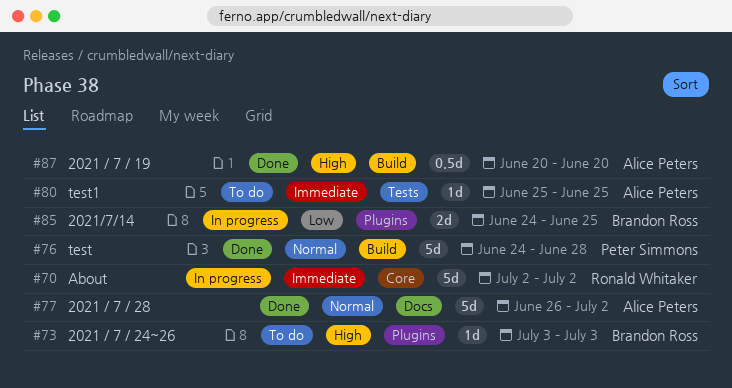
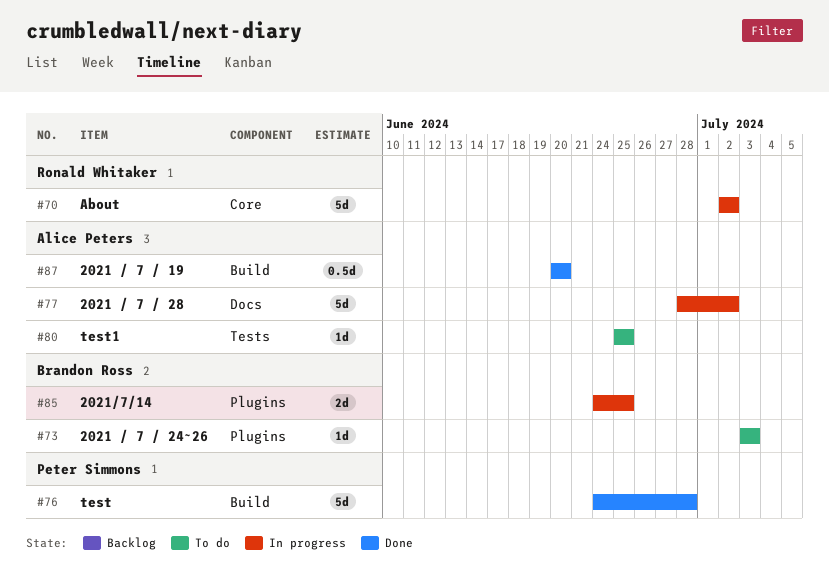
#77, status: Done -> In progress
#77, start: Jun 26 -> Jun 28

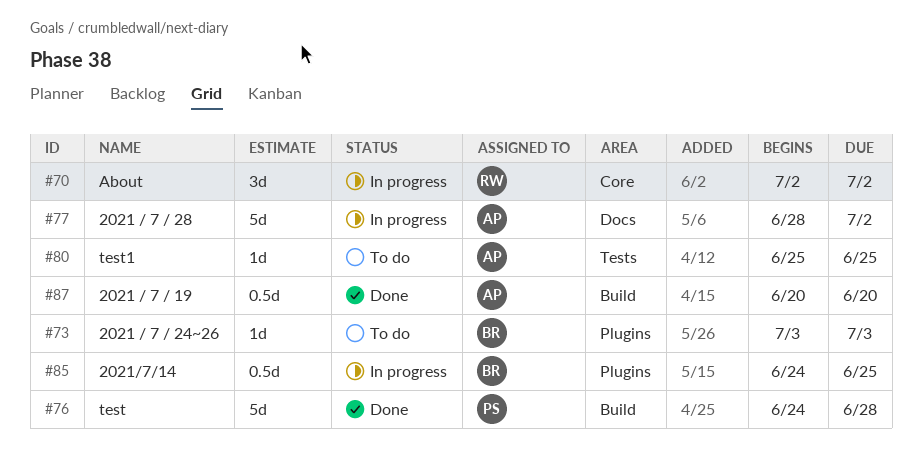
#70, estimate: 5d -> 3d
#85, estimate: 2d -> 0.5d

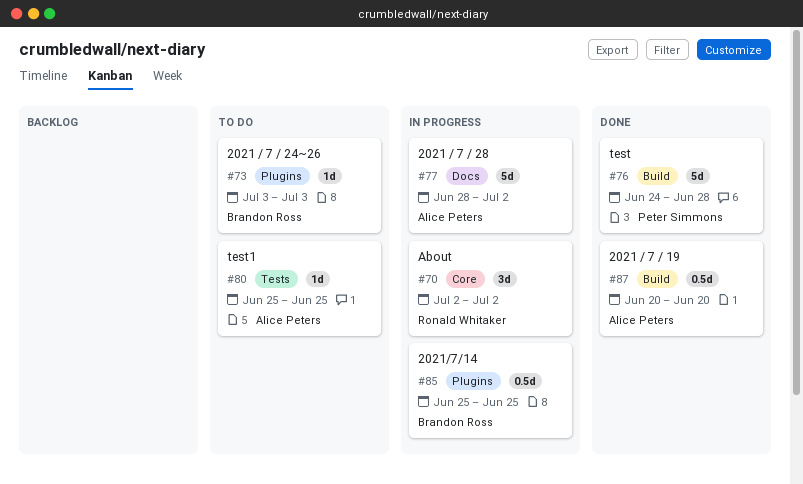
#85, start: Jun 24 -> Jun 25

